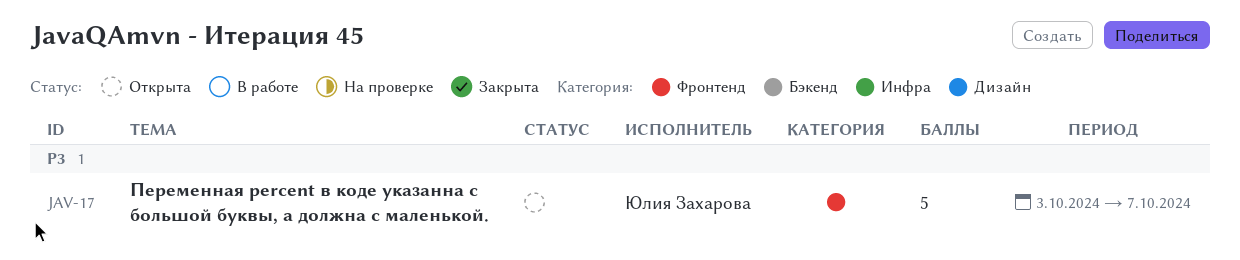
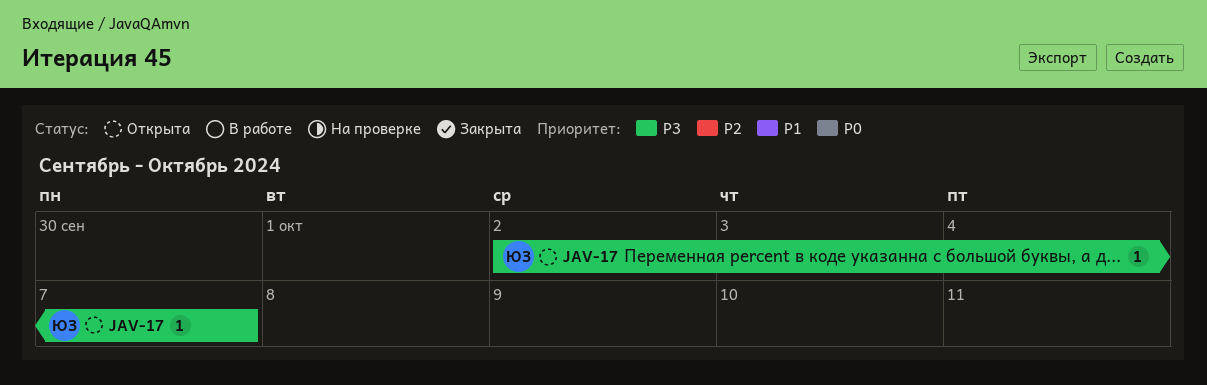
JAV-17, estimate: 5 -> 1
JAV-17, start: Oct 3 -> Oct 2

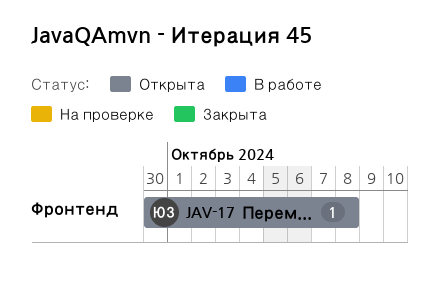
JAV-17, start: Oct 2 -> Sep 30
JAV-17, due: Oct 7 -> Oct 8

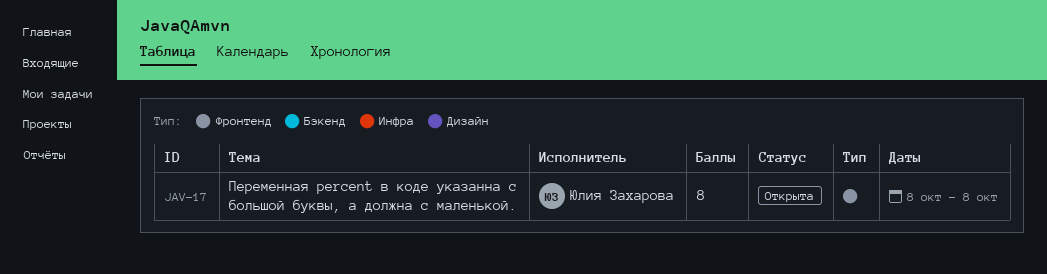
JAV-17, estimate: 1 -> 8
JAV-17, start: Sep 30 -> Oct 8

